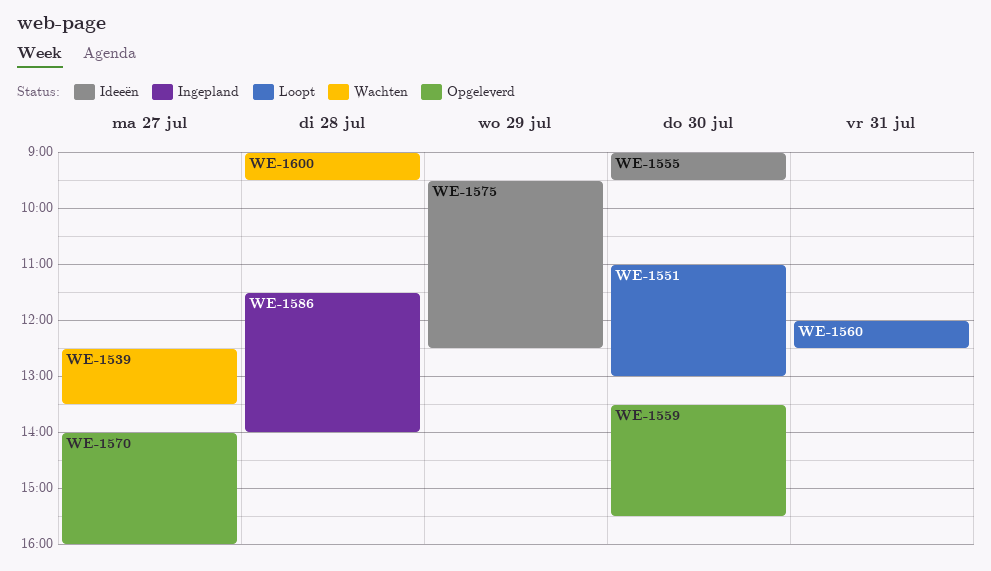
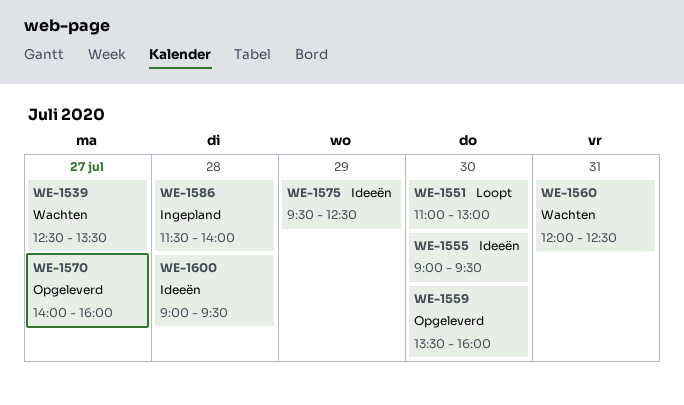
WE-1559, ends: 15:30 -> 16:00
WE-1560, status: Loopt -> Wachten
WE-1600, status: Wachten -> Ideeën

